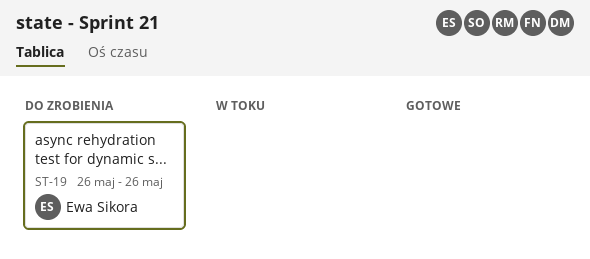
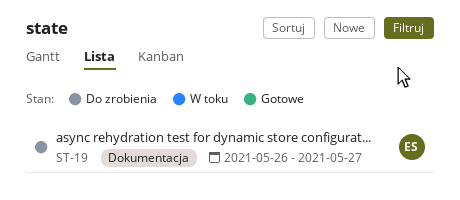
ST-19, due: May 26 -> May 27

